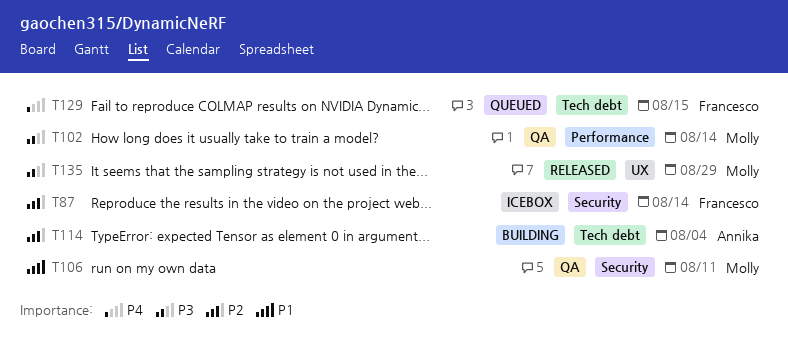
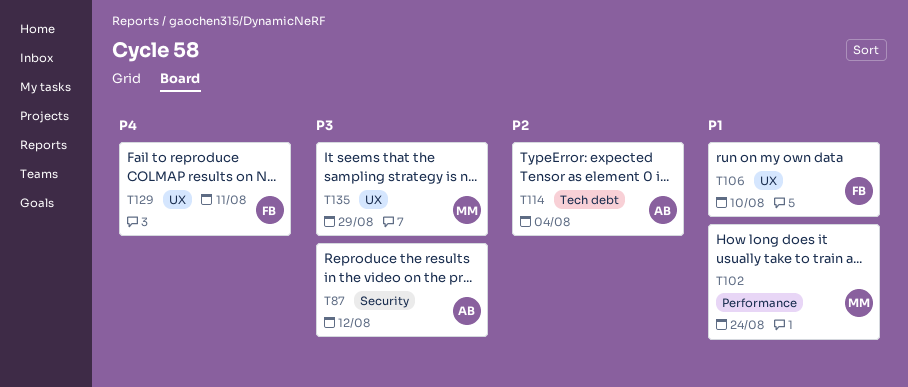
T87, owner: Francesco -> Annika
T87, priority: P2 -> P3
T87, due: Aug 14 -> Aug 12
T102, priority: P3 -> P1
T102, due: Aug 14 -> Aug 24
T106, owner: Molly -> Francesco
T106, label: Security -> UX
T106, due: Aug 11 -> Aug 10
T129, label: Tech debt -> UX
T129, due: Aug 15 -> Aug 11

